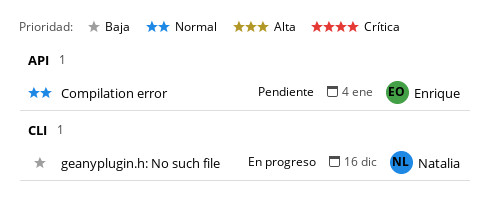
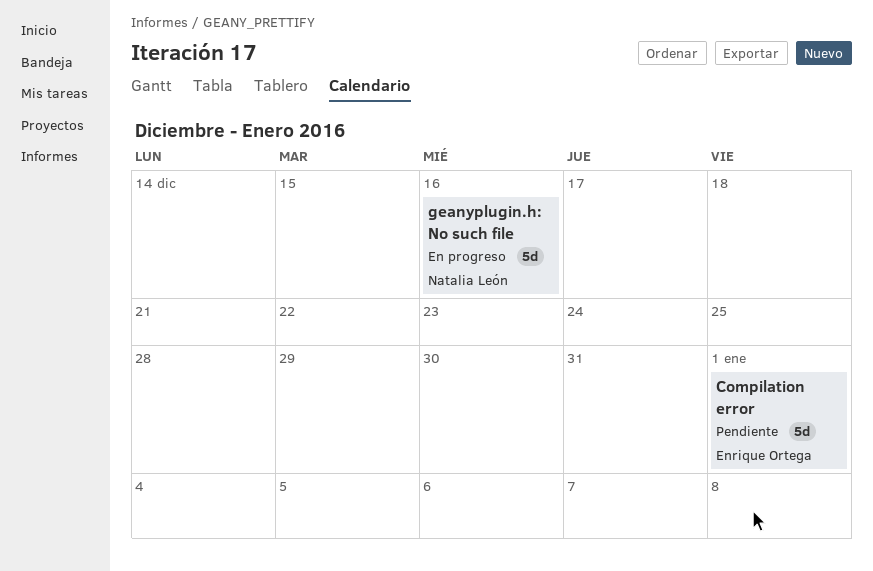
Compilation error, due: Jan 4 -> Jan 1

